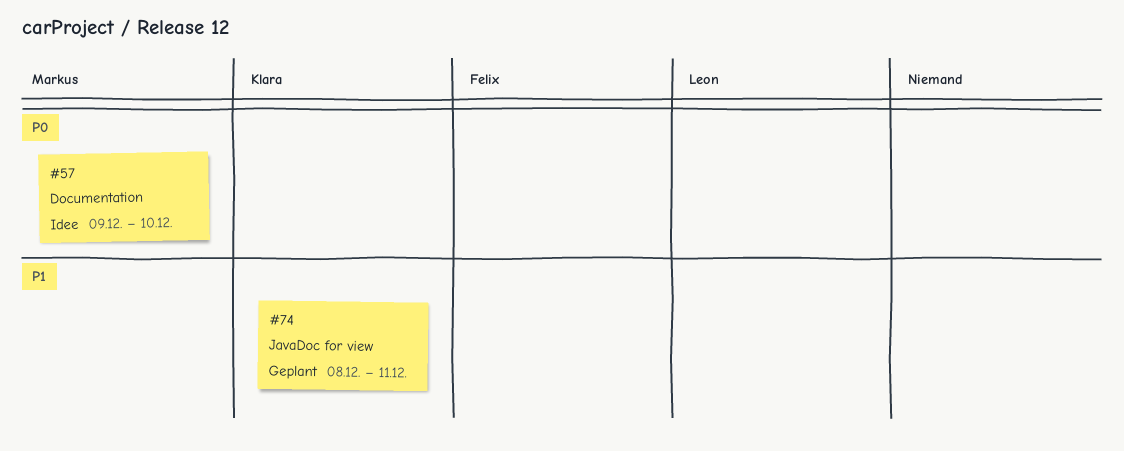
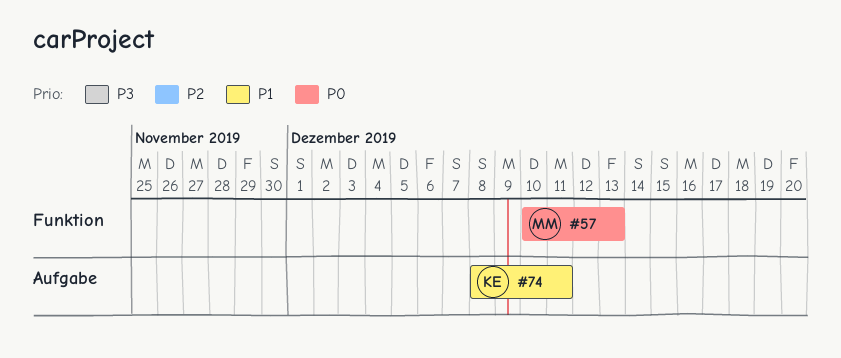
#57, start: Dec 9 -> Dec 10
#57, due: Dec 10 -> Dec 13

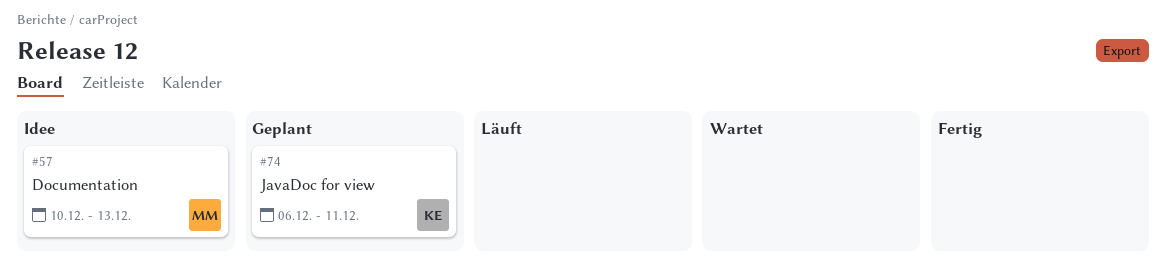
#74, start: Dec 8 -> Dec 6

